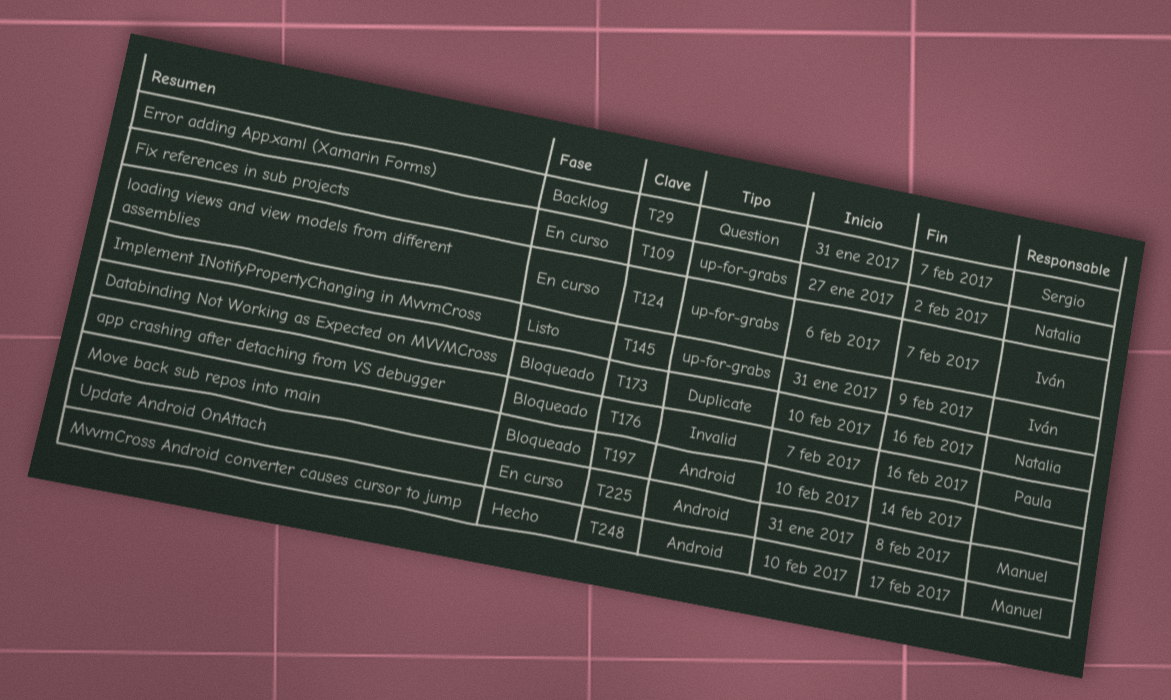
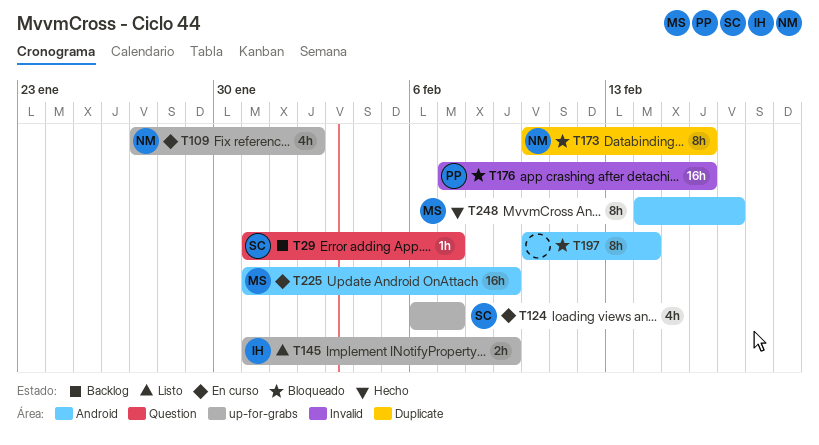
T124, owner: Iván -> Sergio
T225, due: Feb 8 -> Feb 9
T248, start: Feb 10 -> Feb 14

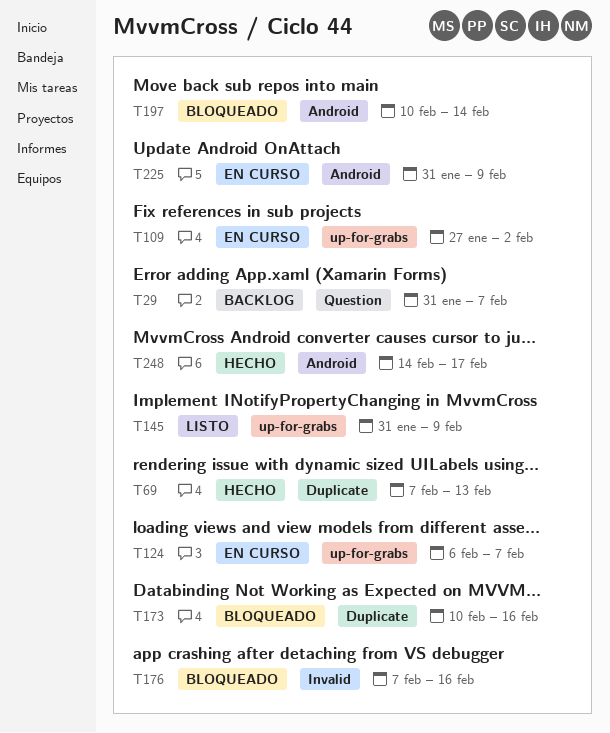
T69: none -> present

